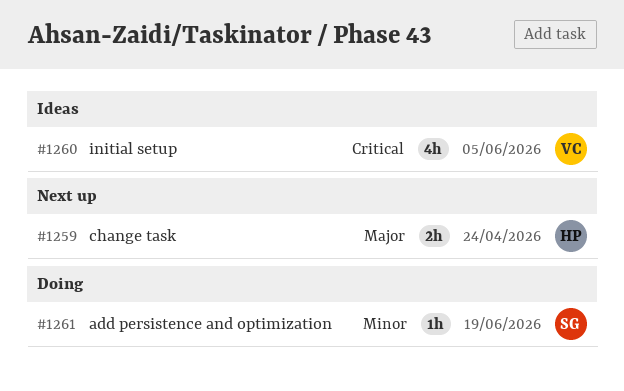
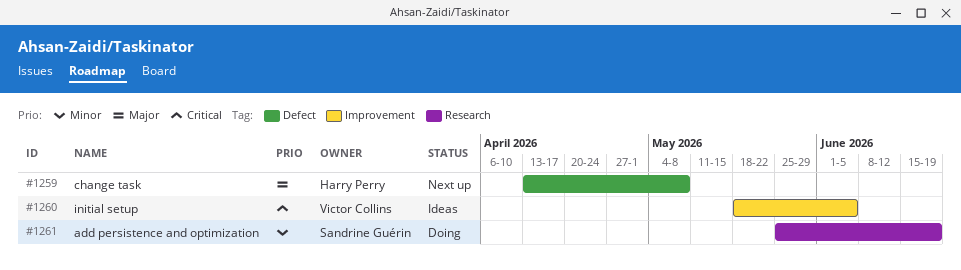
#1259, due: Apr 24 -> May 8

